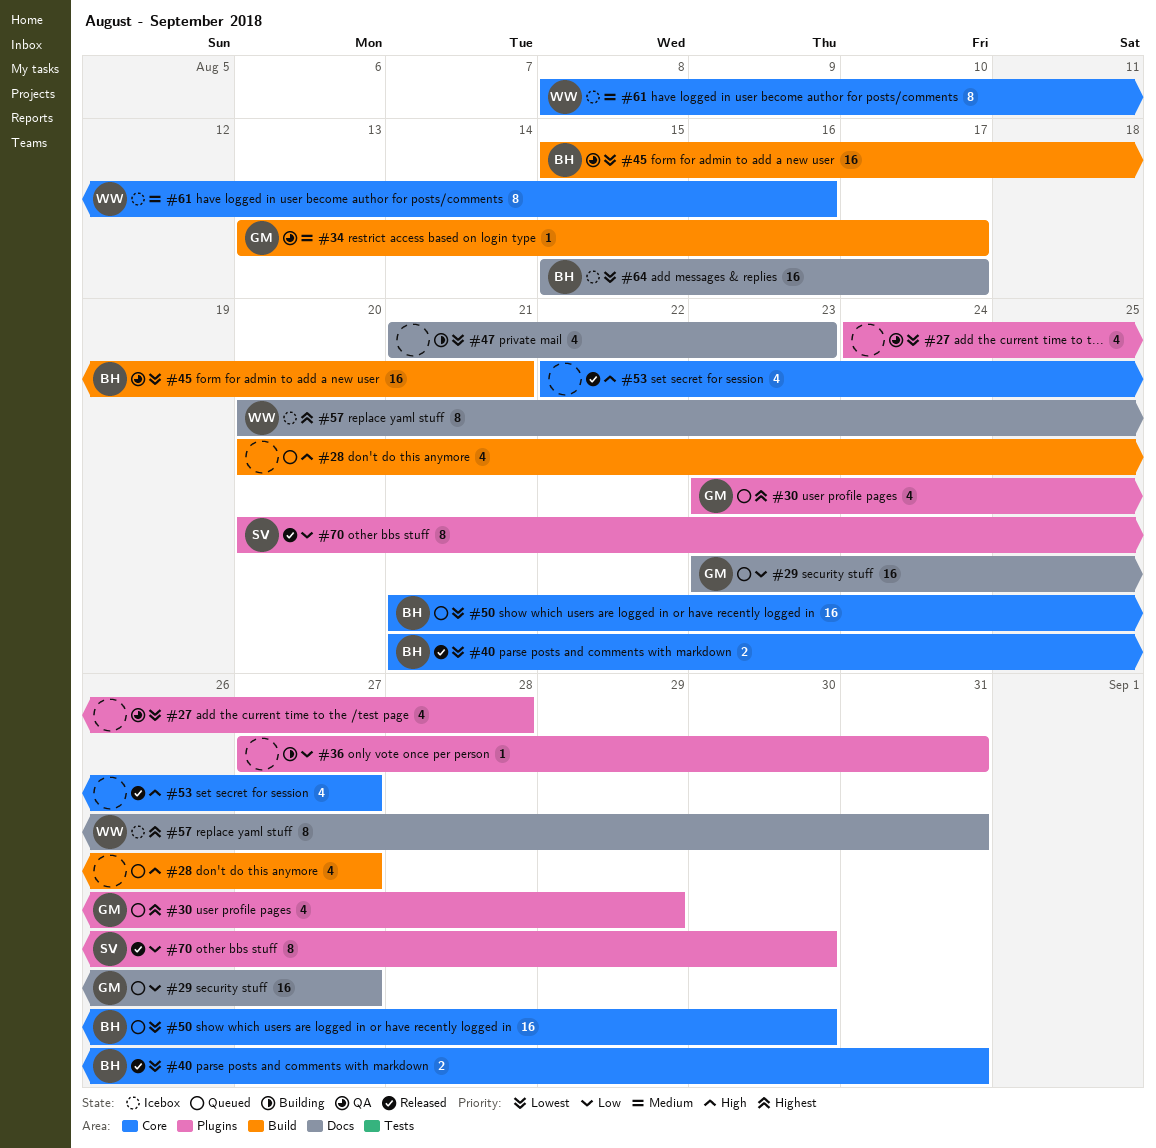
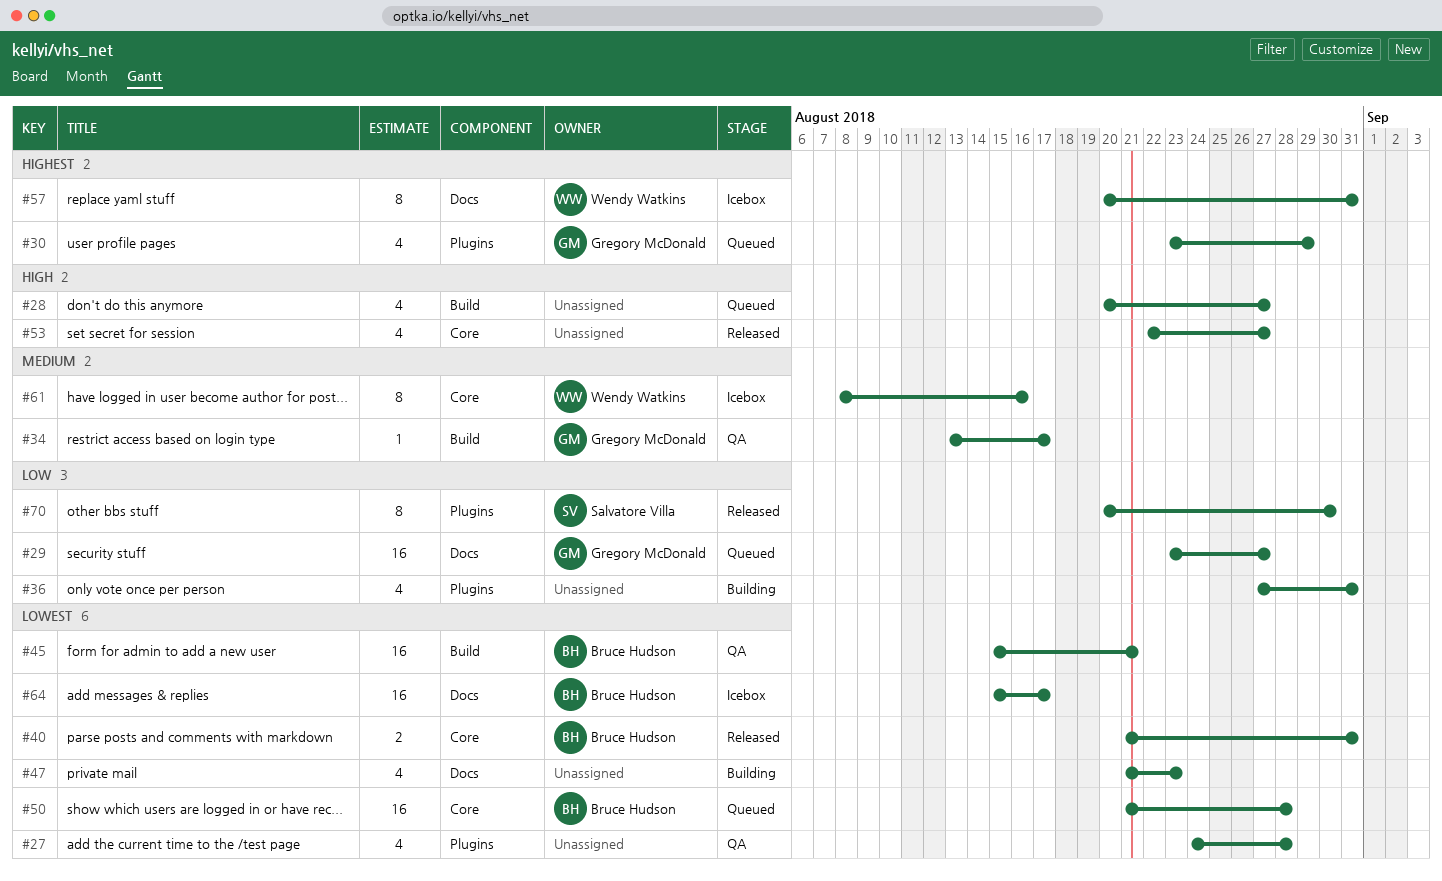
#36, estimate: 1 -> 4
#50, due: Aug 30 -> Aug 28

